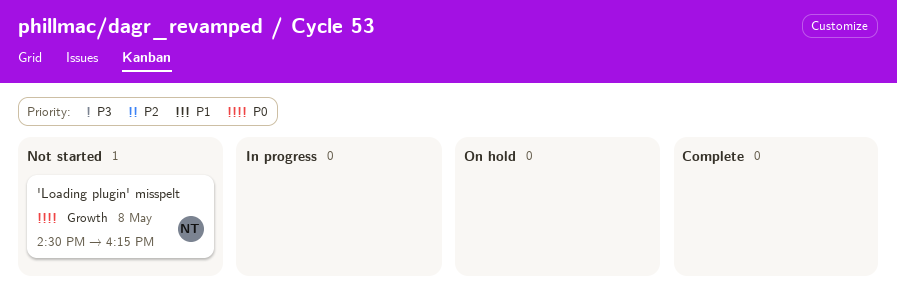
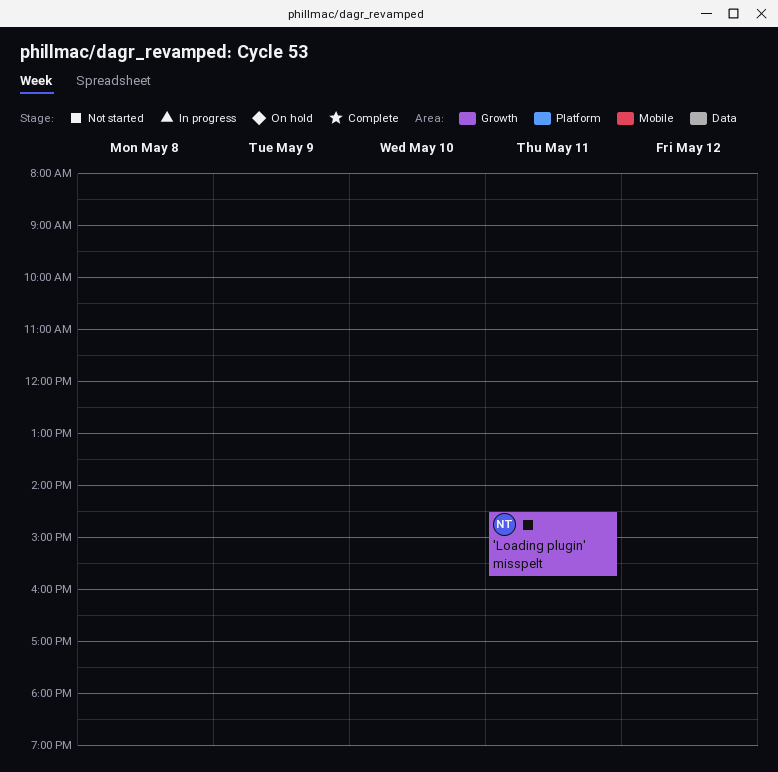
'Loading plugin' misspelt, day: May 8 -> May 11
'Loading plugin' misspelt, ends: 16:15 -> 15:45

